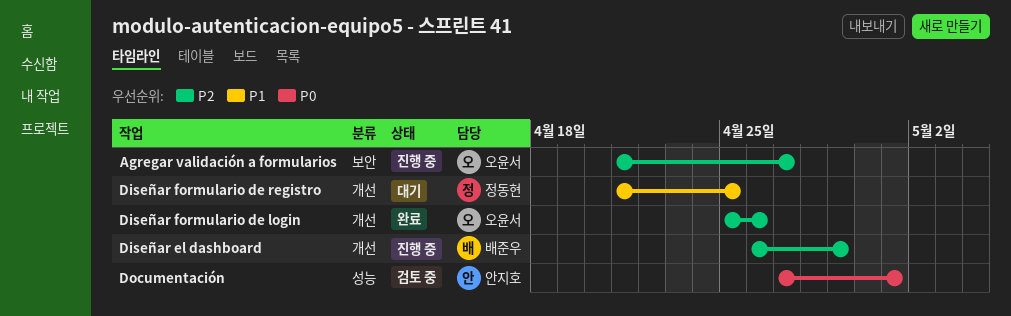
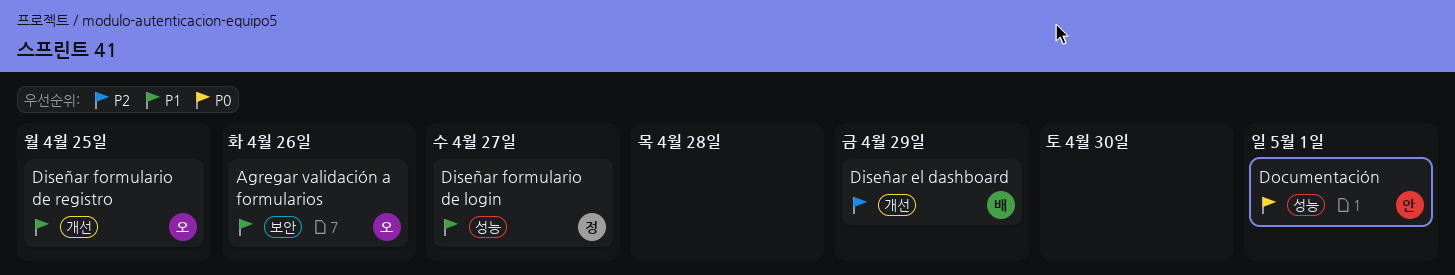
Agregar validación a formularios, priority: P2 -> P1
Agregar validación a formularios, due: Apr 27 -> Apr 26
Diseñar formulario de login, owner: 오윤서 -> 정동현
Diseñar formulario de login, priority: P2 -> P1
Diseñar formulario de login, label: 개선 -> 성능
Diseñar formulario de login, due: Apr 26 -> Apr 27
Diseñar formulario de registro, owner: 정동현 -> 오윤서

